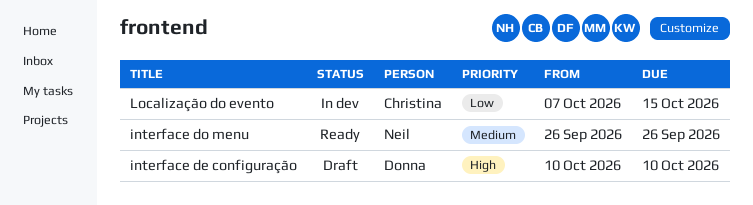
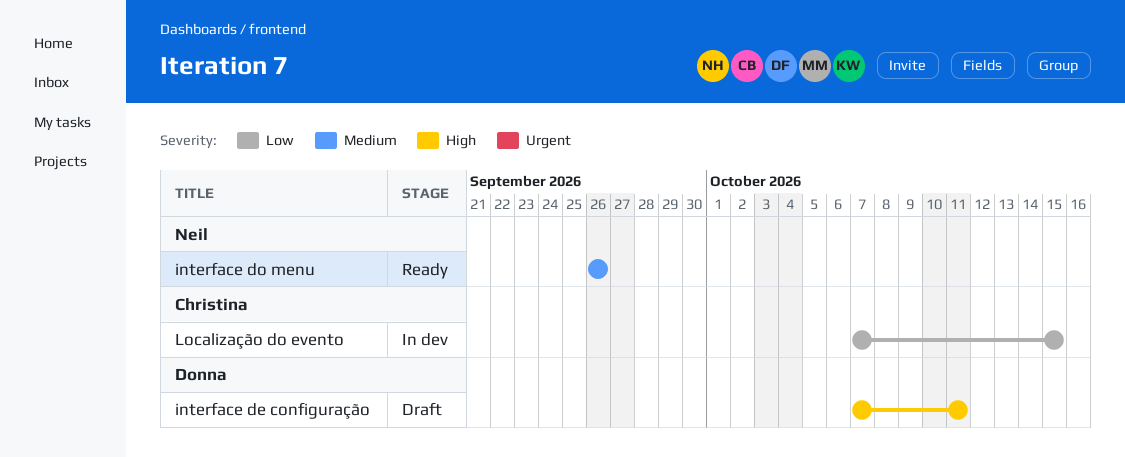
interface de configuração, start: Oct 10 -> Oct 7
interface de configuração, due: Oct 10 -> Oct 11

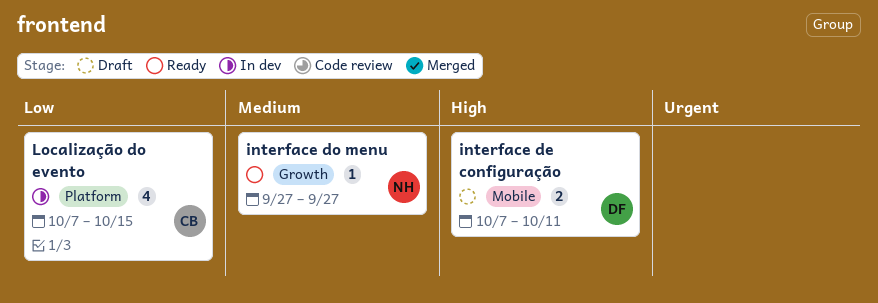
interface do menu, start: Sep 26 -> Sep 27
interface do menu, due: Sep 26 -> Sep 27

